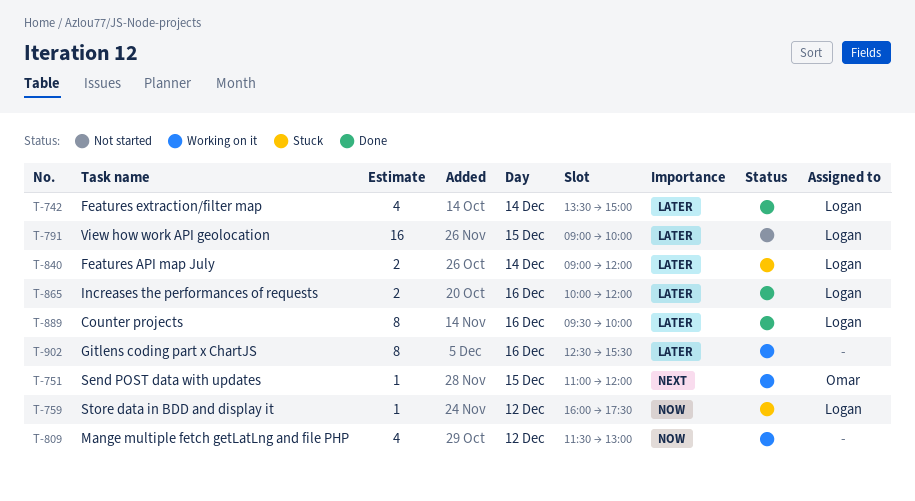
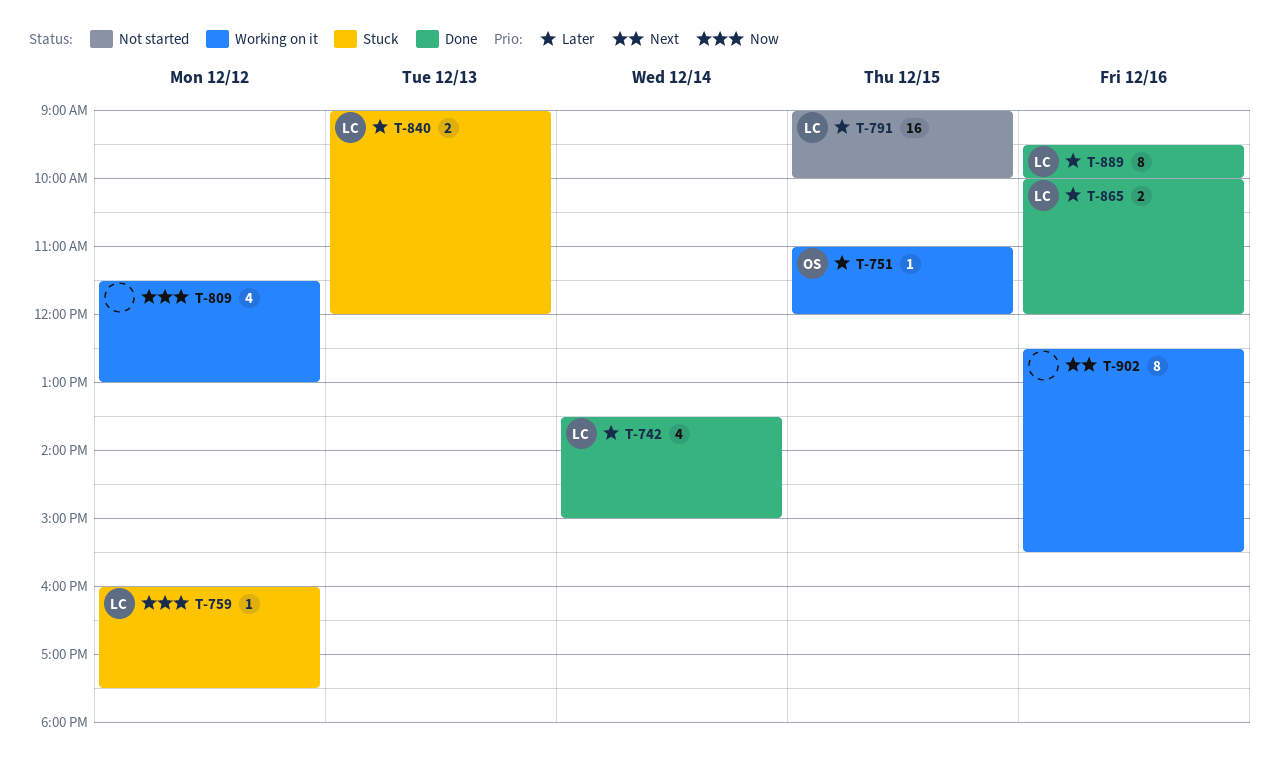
T-751, priority: Next -> Later
T-840, day: Dec 14 -> Dec 13
T-902, priority: Later -> Next

